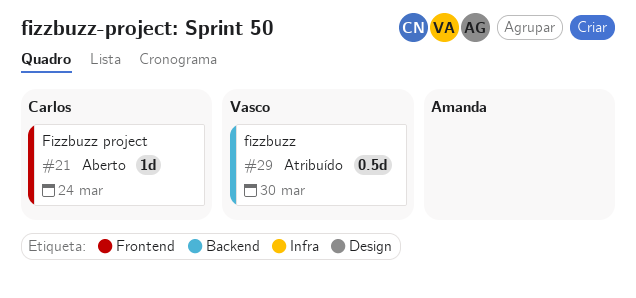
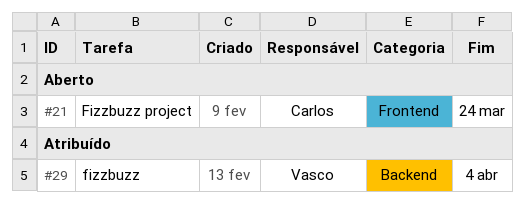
#29, due: Mar 30 -> Apr 4

